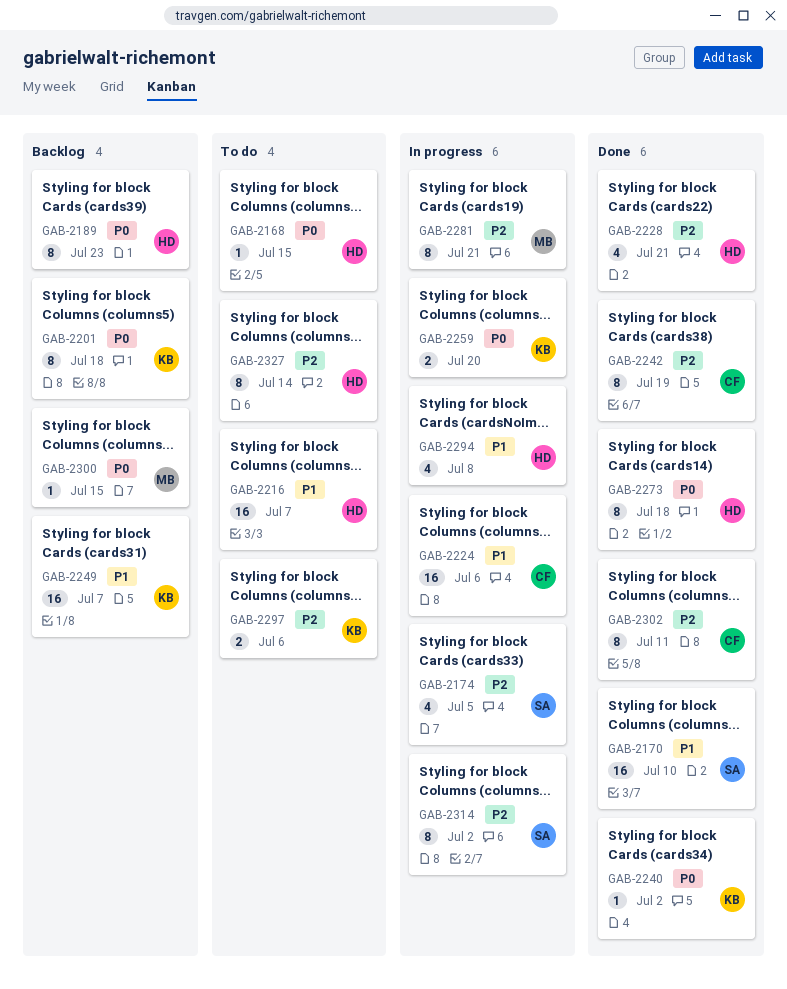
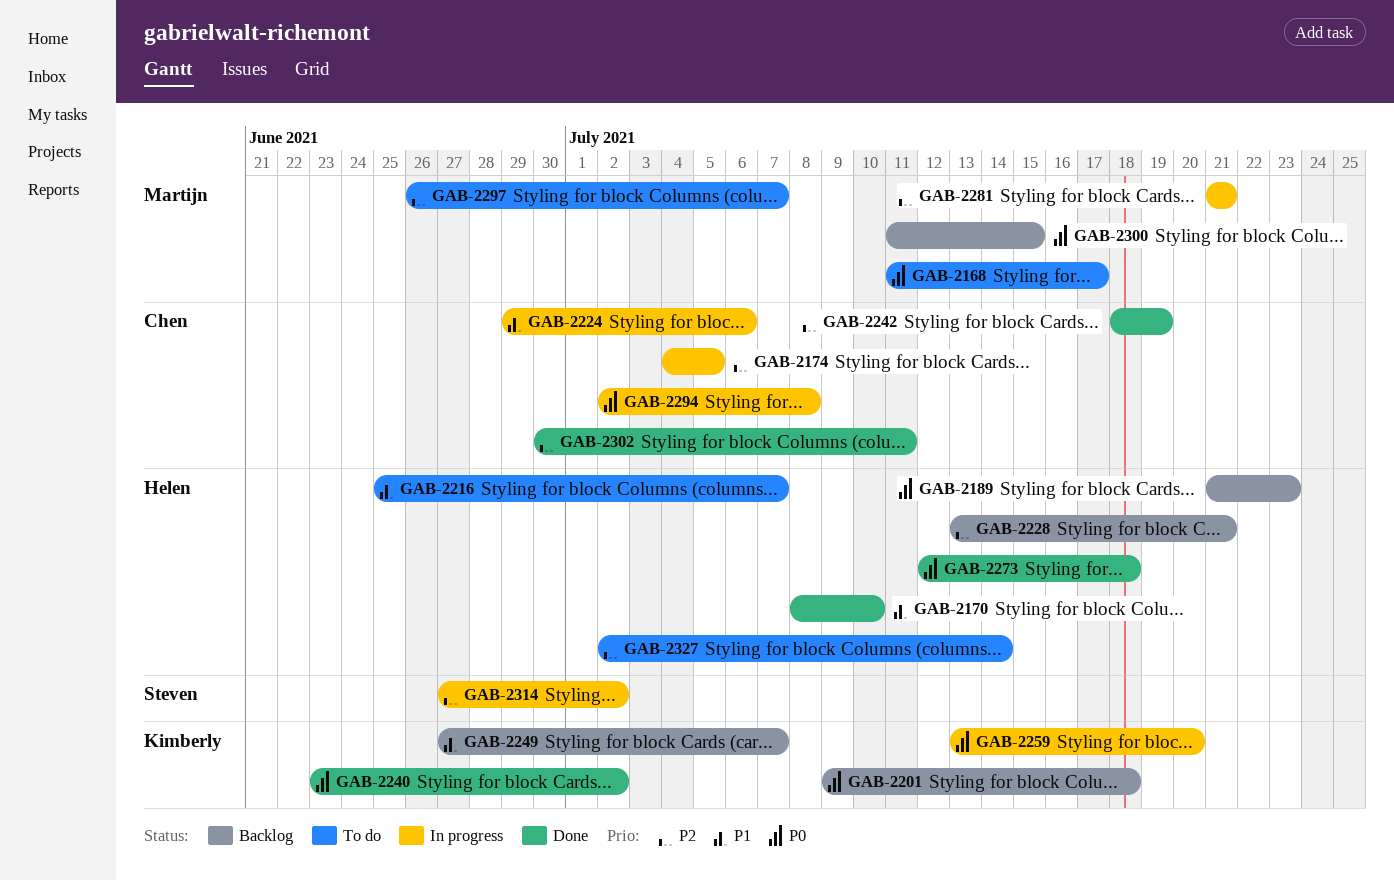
GAB-2168, owner: Helen -> Martijn
GAB-2168, due: Jul 15 -> Jul 17
GAB-2170, owner: Steven -> Helen
GAB-2174, owner: Steven -> Chen
GAB-2228, status: Done -> Backlog
GAB-2294, owner: Helen -> Chen
GAB-2294, priority: P1 -> P0
GAB-2297, owner: Kimberly -> Martijn
GAB-2297, due: Jul 6 -> Jul 7

